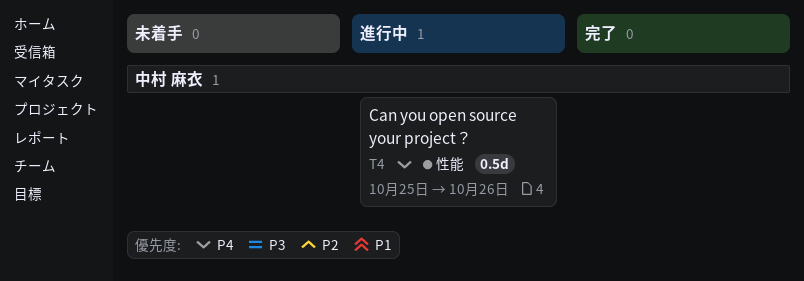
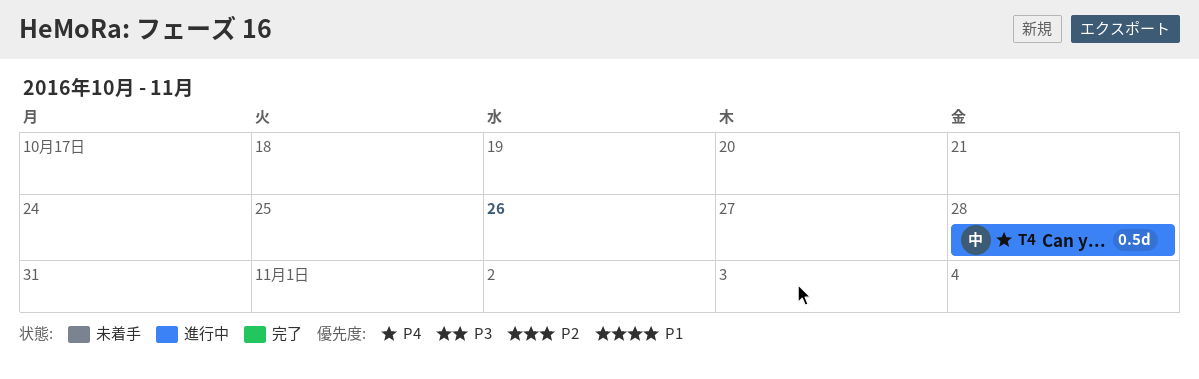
T4, start: Oct 25 -> Oct 28
T4, due: Oct 26 -> Oct 28

